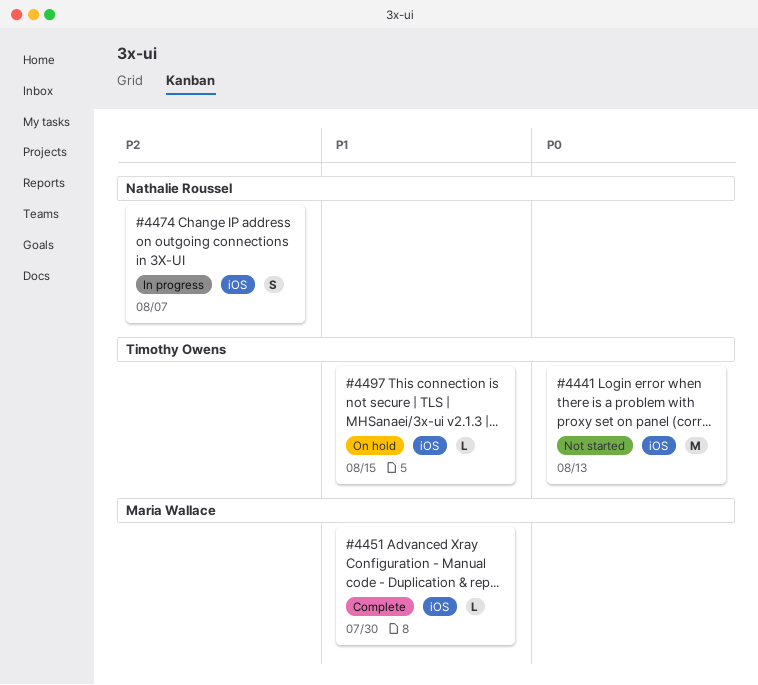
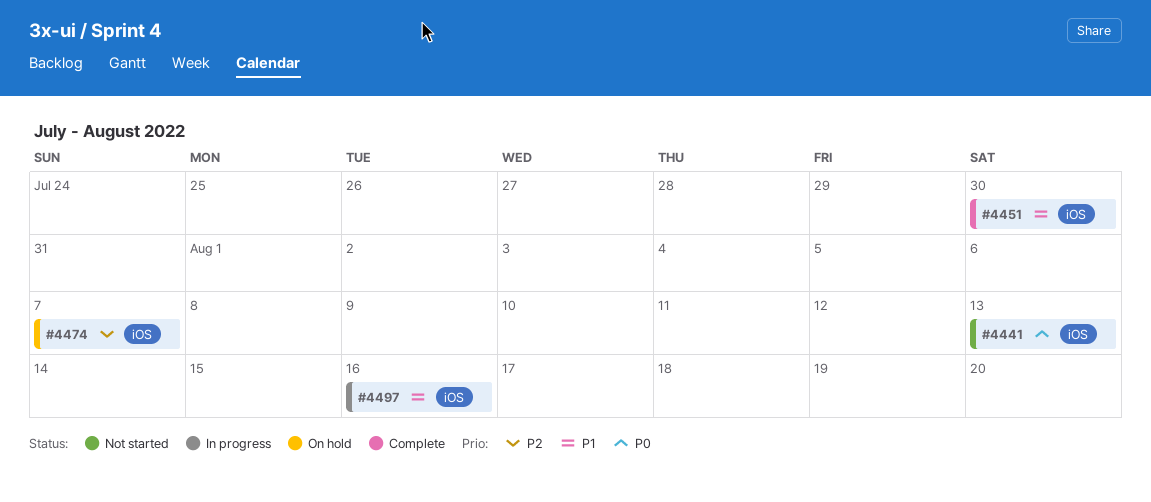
#4474, status: In progress -> On hold
#4497, status: On hold -> In progress
#4497, due: Aug 15 -> Aug 16

